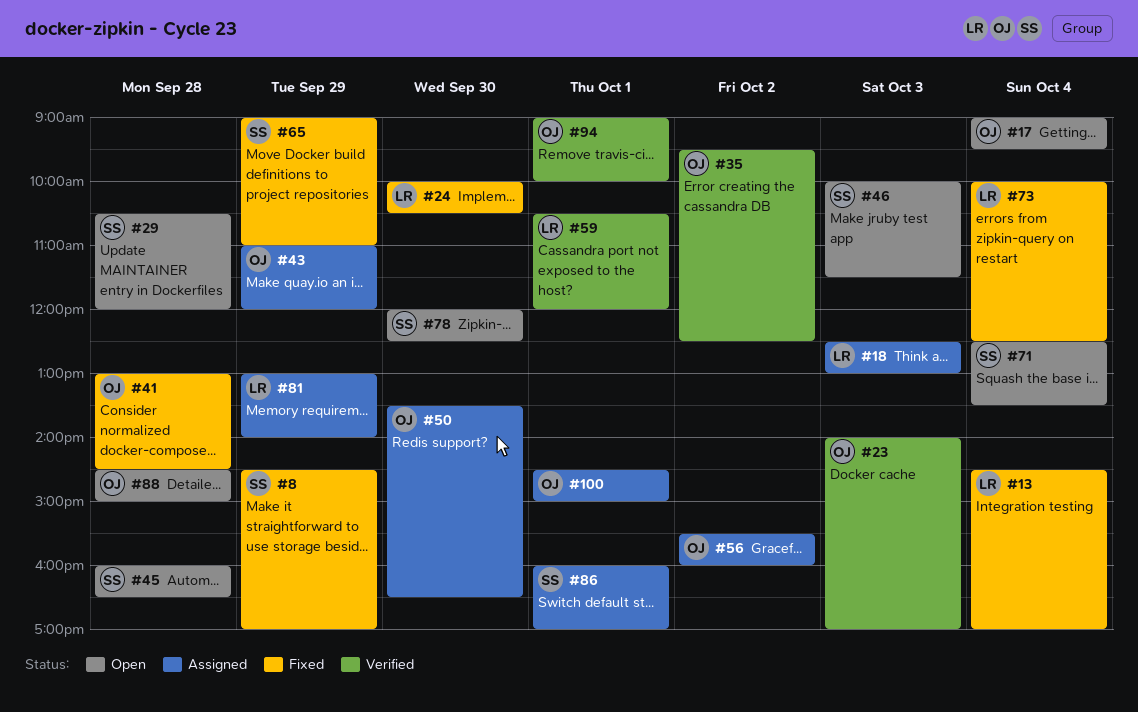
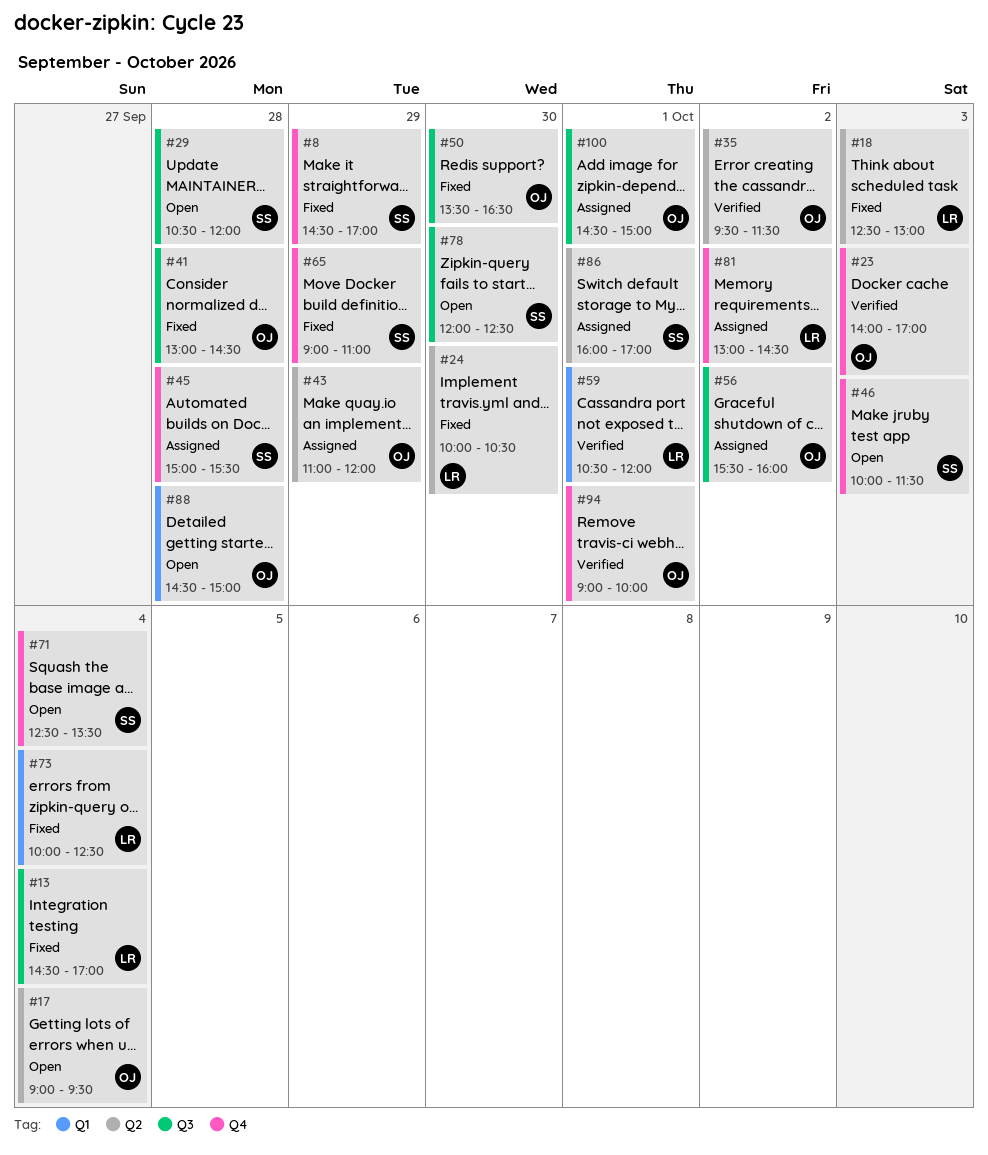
#18, status: Assigned -> Fixed
#35, ends: 12:30 -> 11:30
#45, status: Open -> Assigned
#45, begins: 16:00 -> 15:00
#45, ends: 16:30 -> 15:30
#50, status: Assigned -> Fixed
#81, day: Sep 29 -> Oct 2
#81, ends: 14:00 -> 14:30

